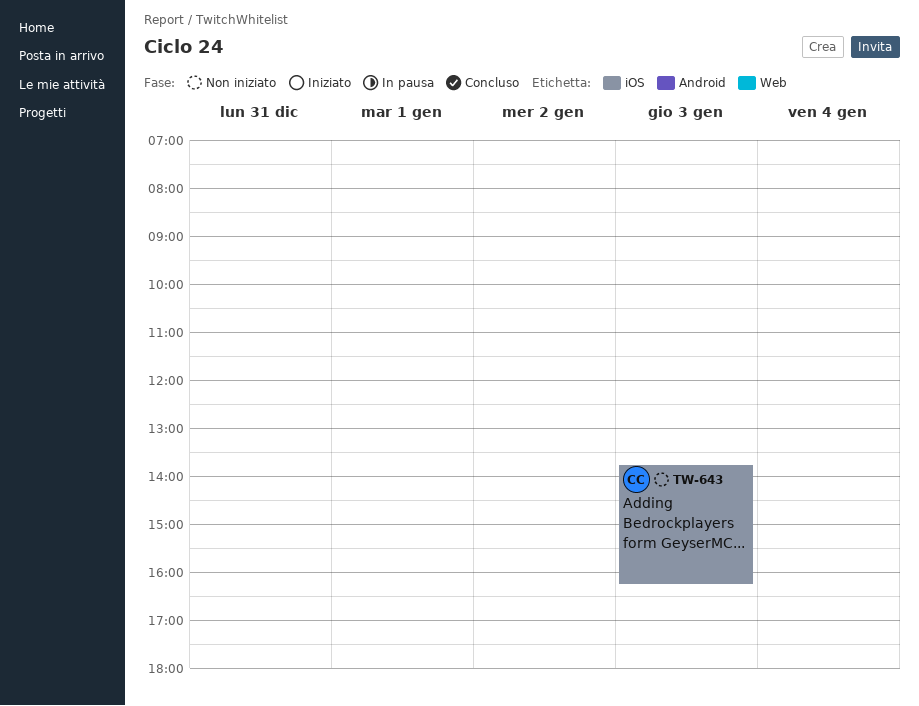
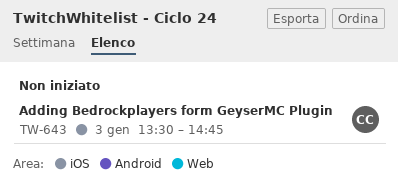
TW-643, begins: 13:45 -> 13:30
TW-643, ends: 16:15 -> 14:45

